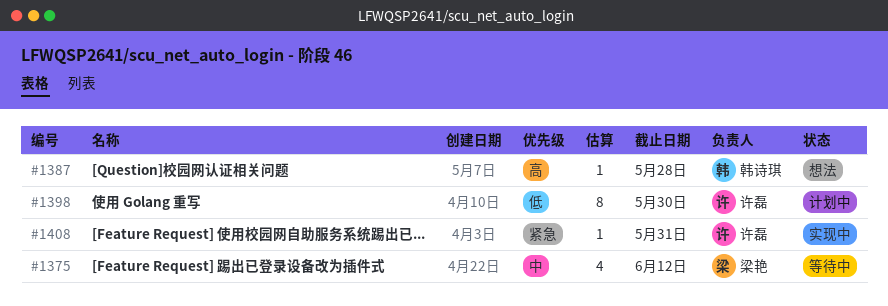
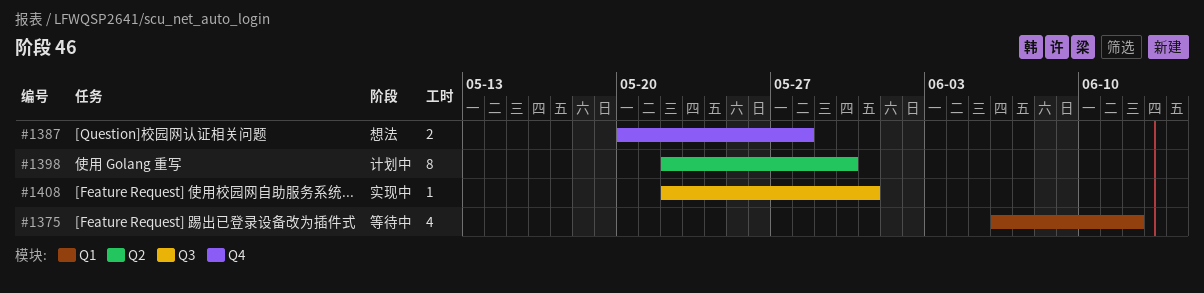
#1387, estimate: 1 -> 2

